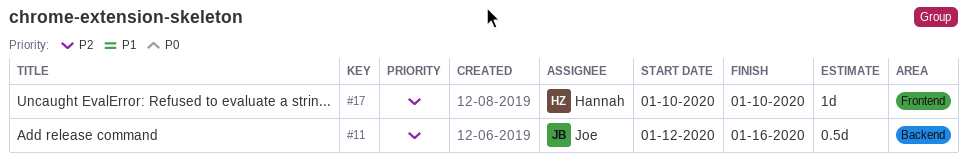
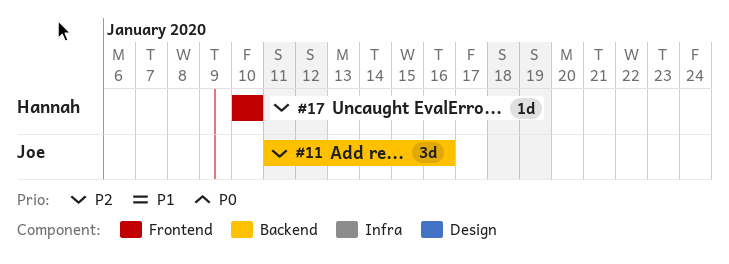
#11, estimate: 0.5d -> 3d
#11, start: Jan 12 -> Jan 11

